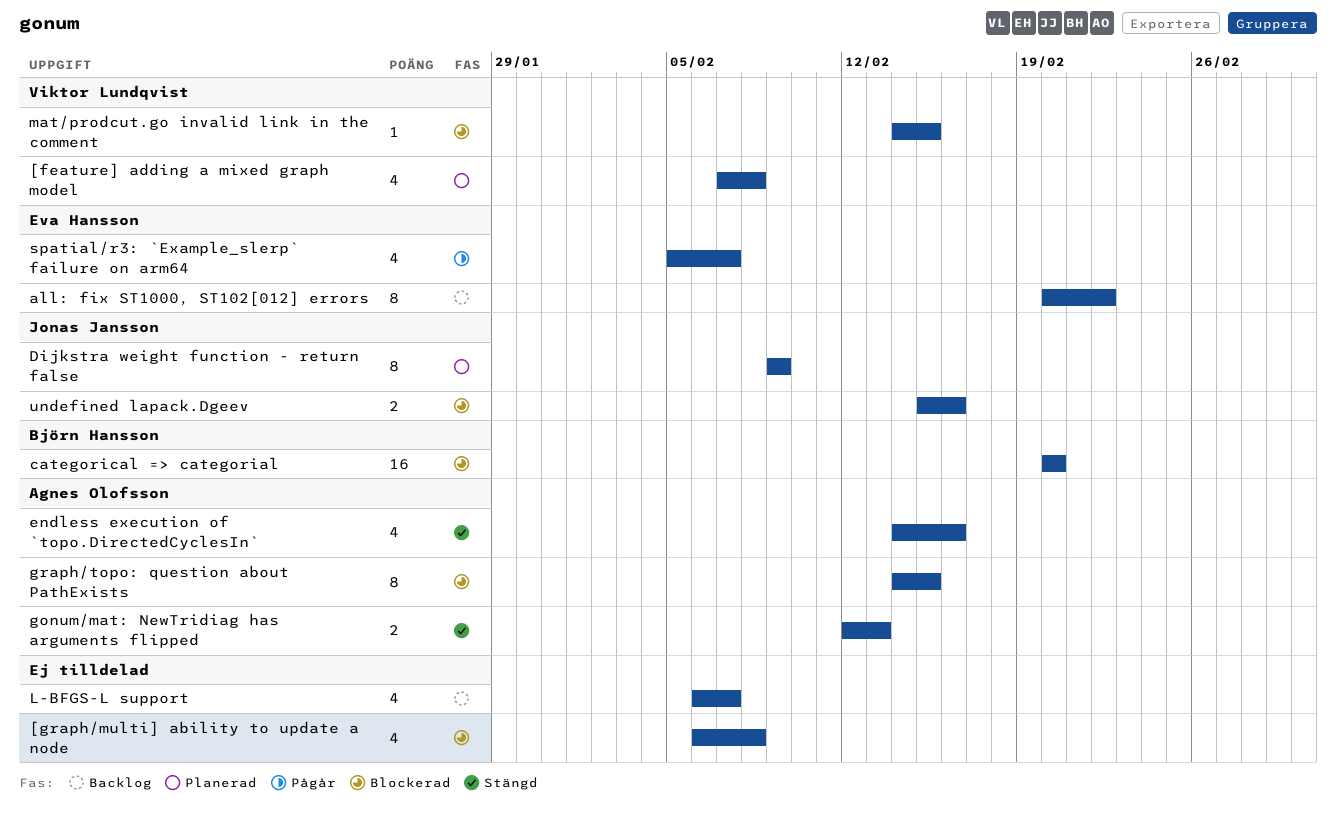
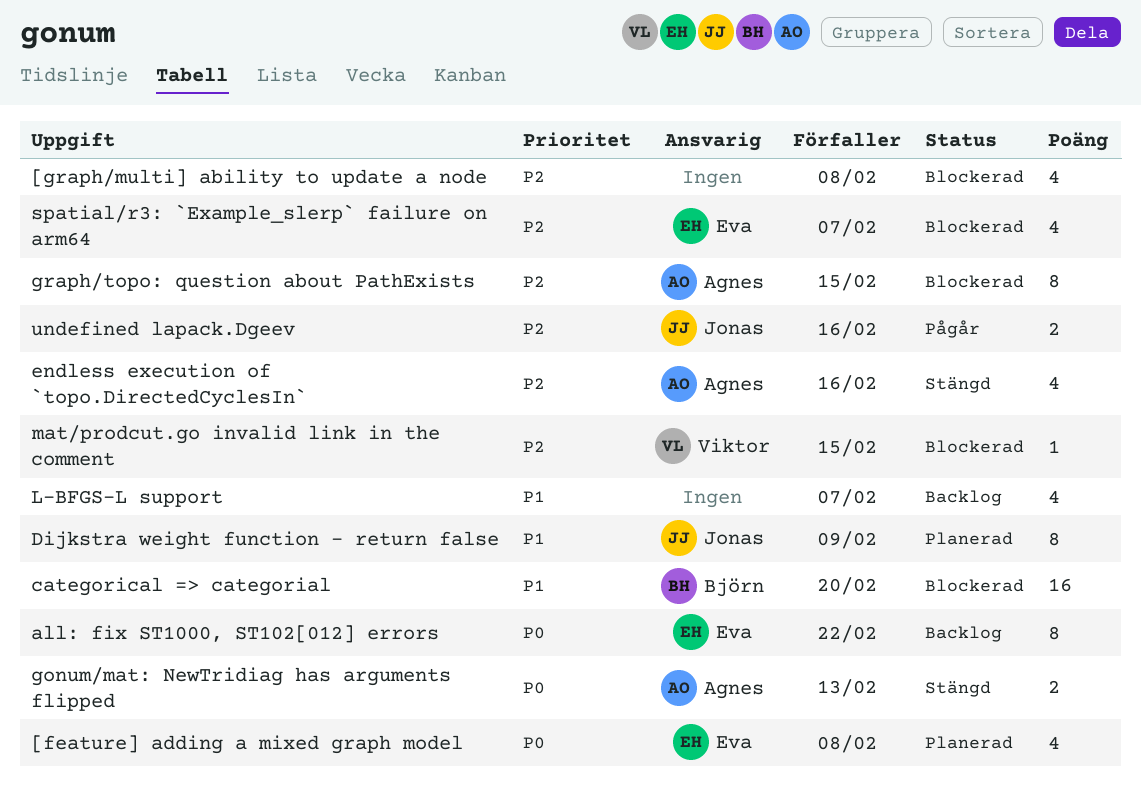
[feature] adding a mixed graph model, owner: Viktor Lundqvist -> Eva Hansson
spatial/r3: `Example_slerp` failure on arm64, status: Pågår -> Blockerad
undefined lapack.Dgeev, status: Blockerad -> Pågår

